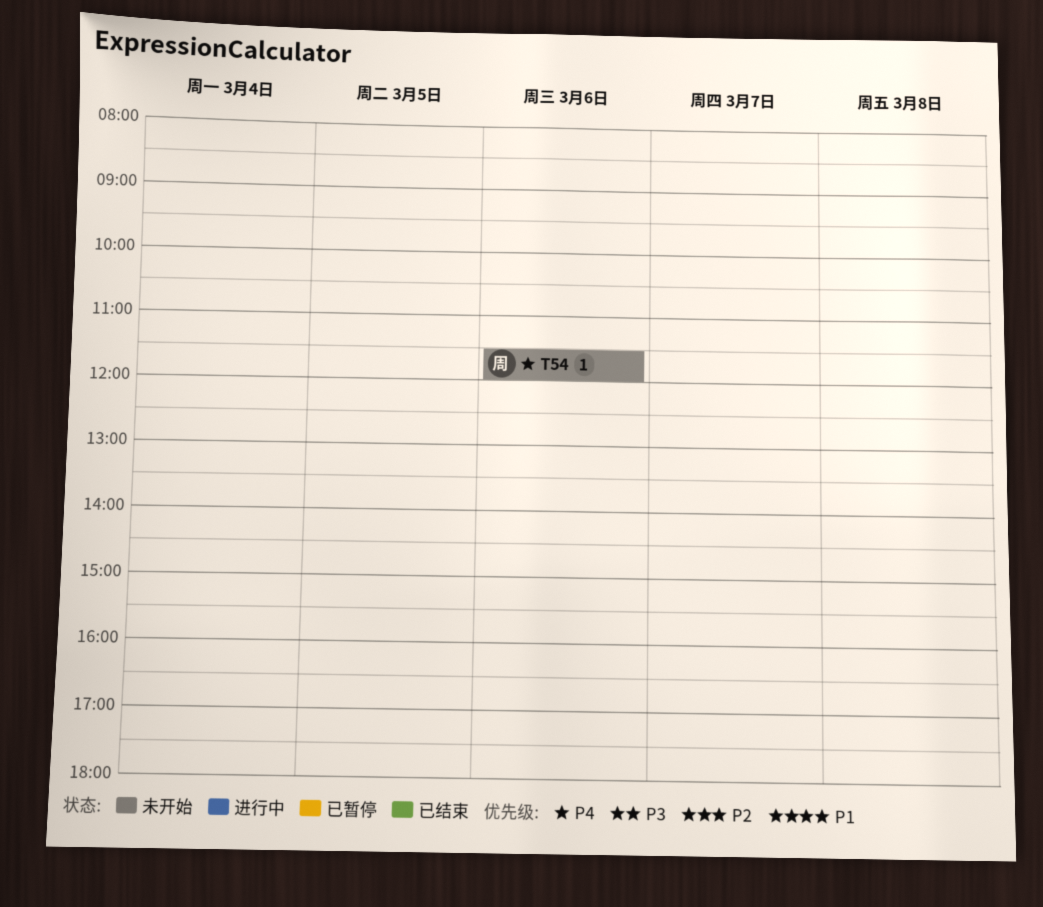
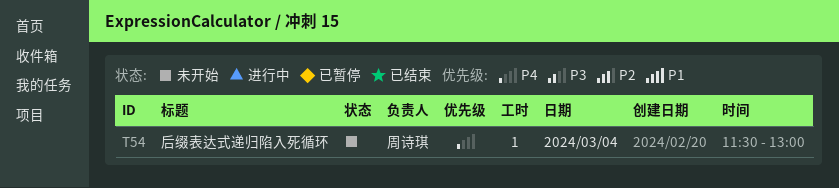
T54, day: Mar 6 -> Mar 4
T54, ends: 12:00 -> 13:00

